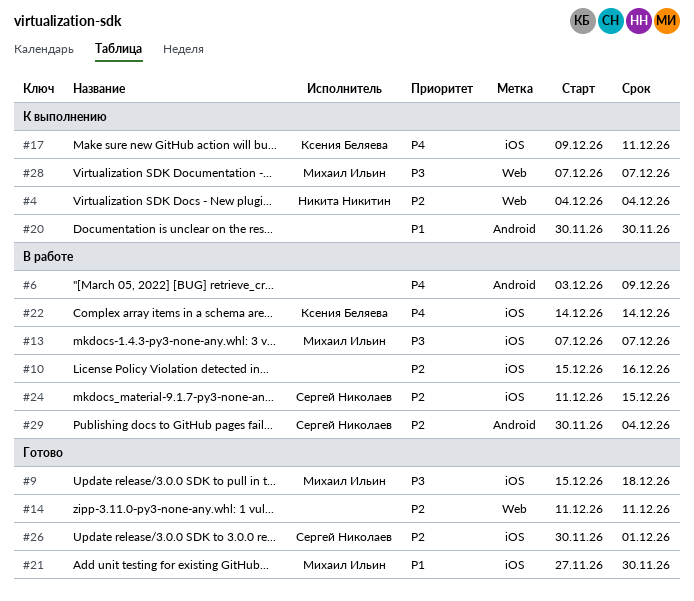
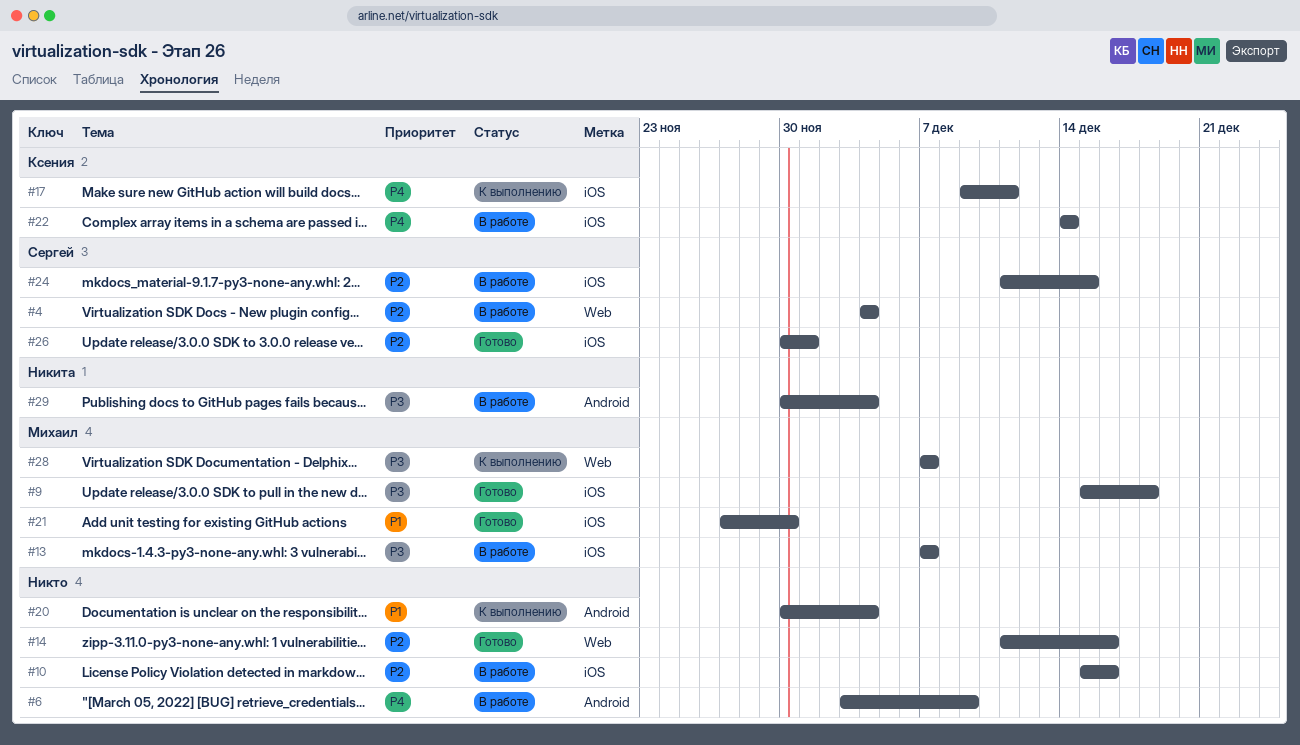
#4, status: К выполнению -> В работе
#4, owner: Никита Никитин -> Сергей Николаев
#14, due: Dec 11 -> Dec 16
#20, due: Nov 30 -> Dec 4
#29, owner: Сергей Николаев -> Никита Никитин
#29, priority: P2 -> P3

